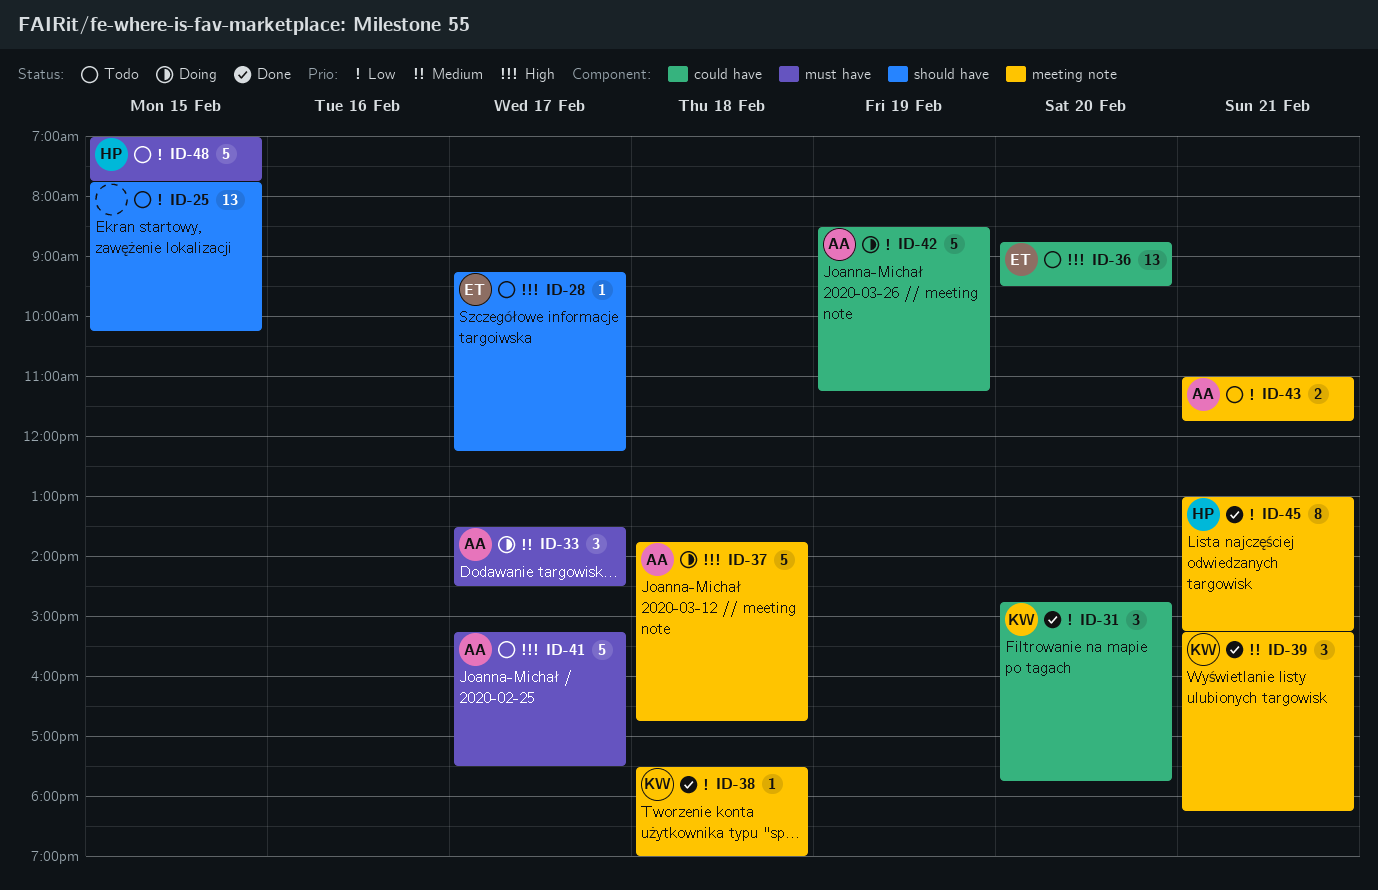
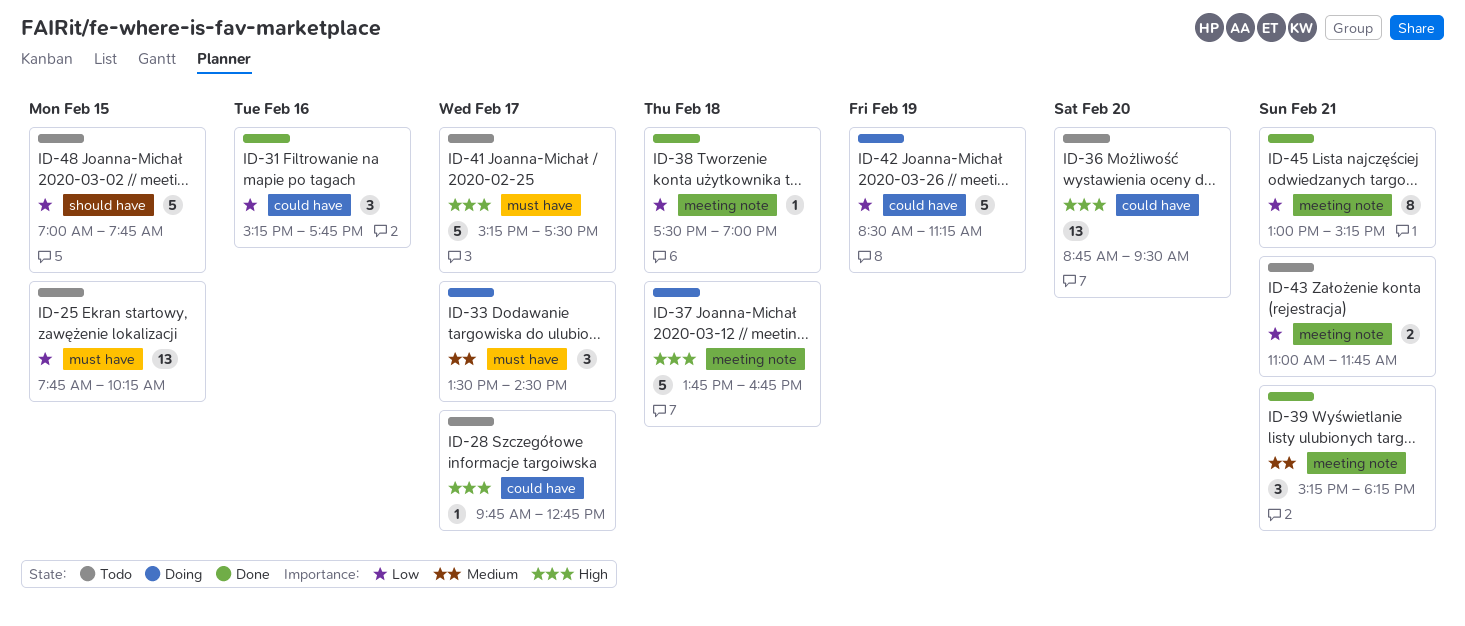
ID-25, label: should have -> must have
ID-28, label: should have -> could have
ID-28, begins: 09:15 -> 09:45
ID-28, ends: 12:15 -> 12:45
ID-31, day: Feb 20 -> Feb 16
ID-31, begins: 14:45 -> 15:15
ID-48, label: must have -> should have

